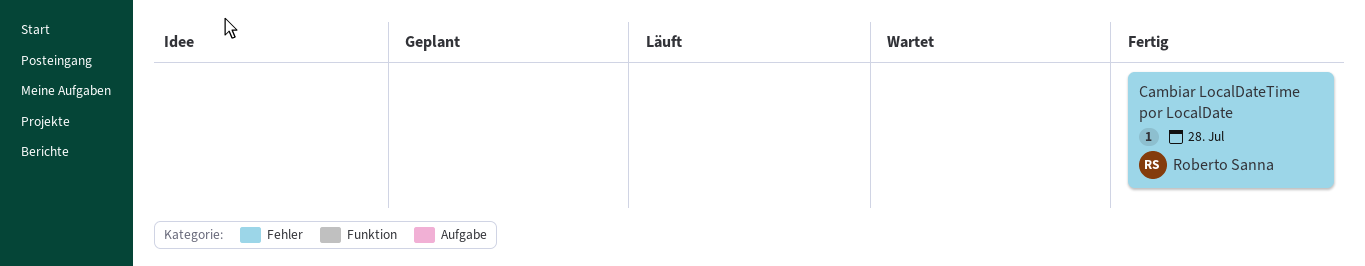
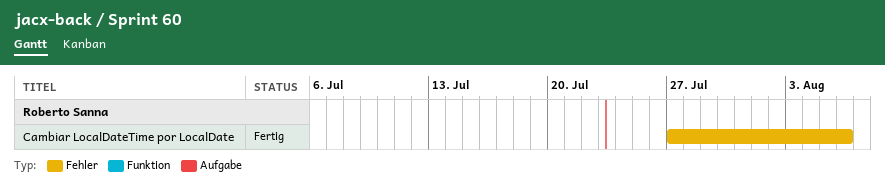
Cambiar LocalDateTime por LocalDate, due: Jul 28 -> Aug 6

